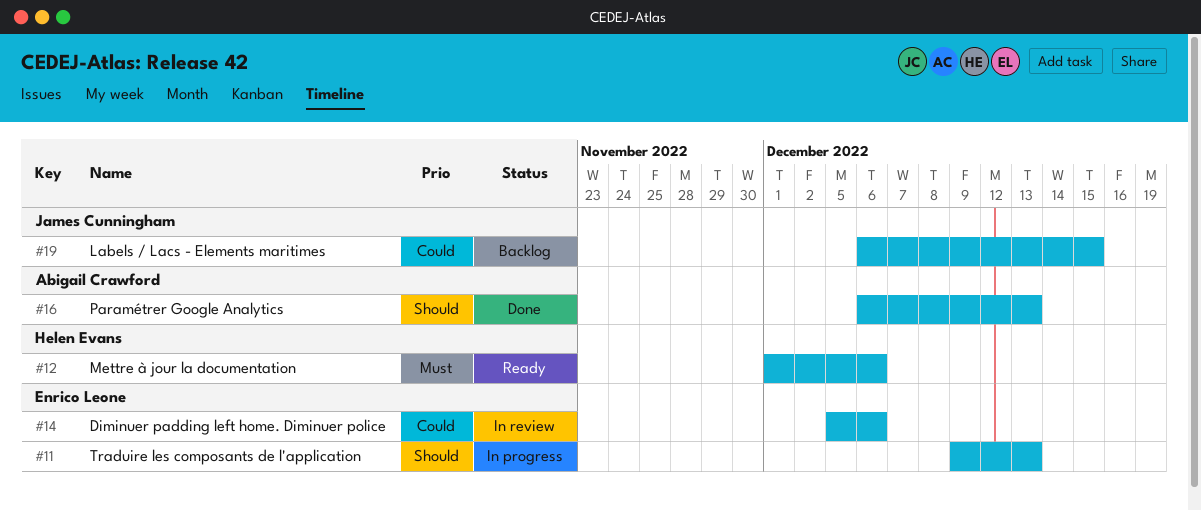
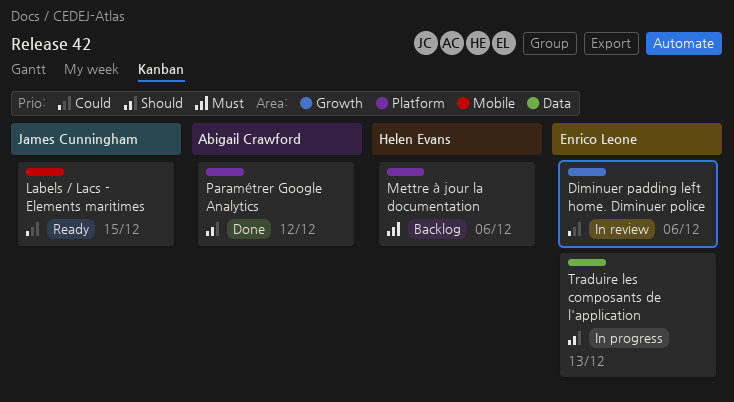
Labels / Lacs - Elements maritimes, status: Backlog -> Ready
Mettre à jour la documentation, status: Ready -> Backlog
Paramétrer Google Analytics, due: Dec 13 -> Dec 12

